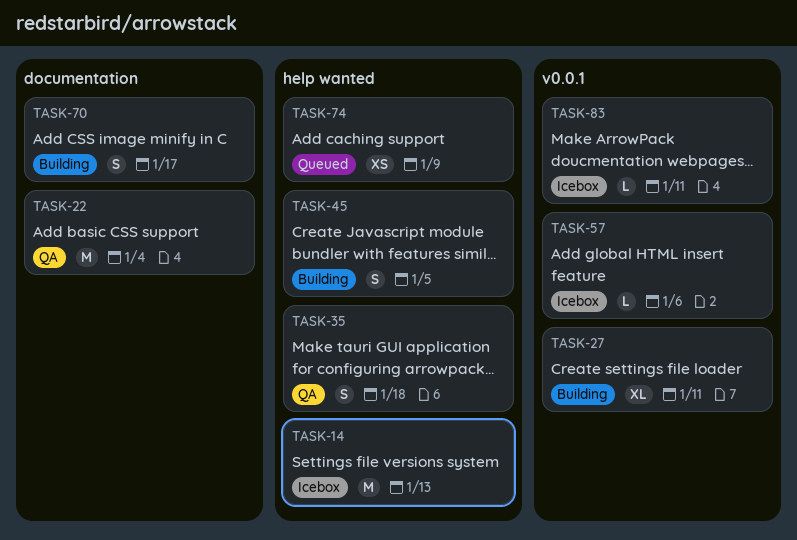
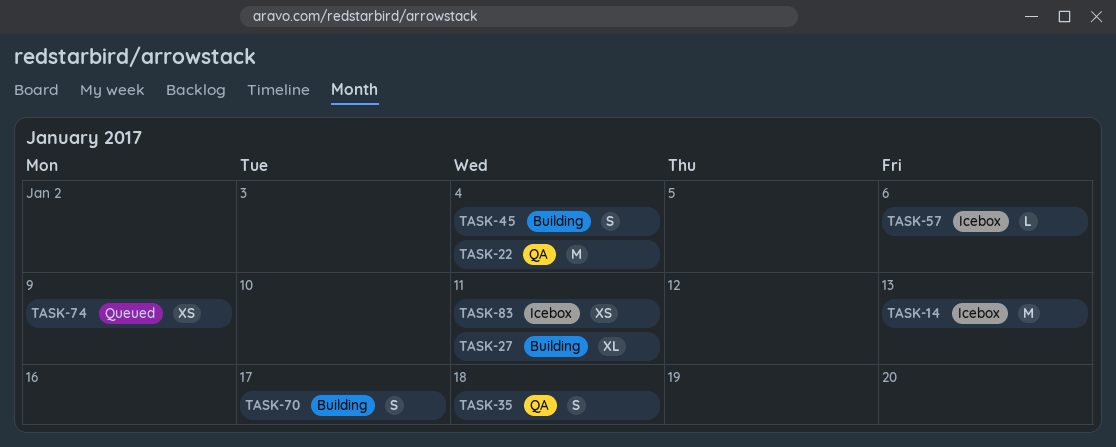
TASK-45, due: Jan 5 -> Jan 4
TASK-83, estimate: L -> XS

